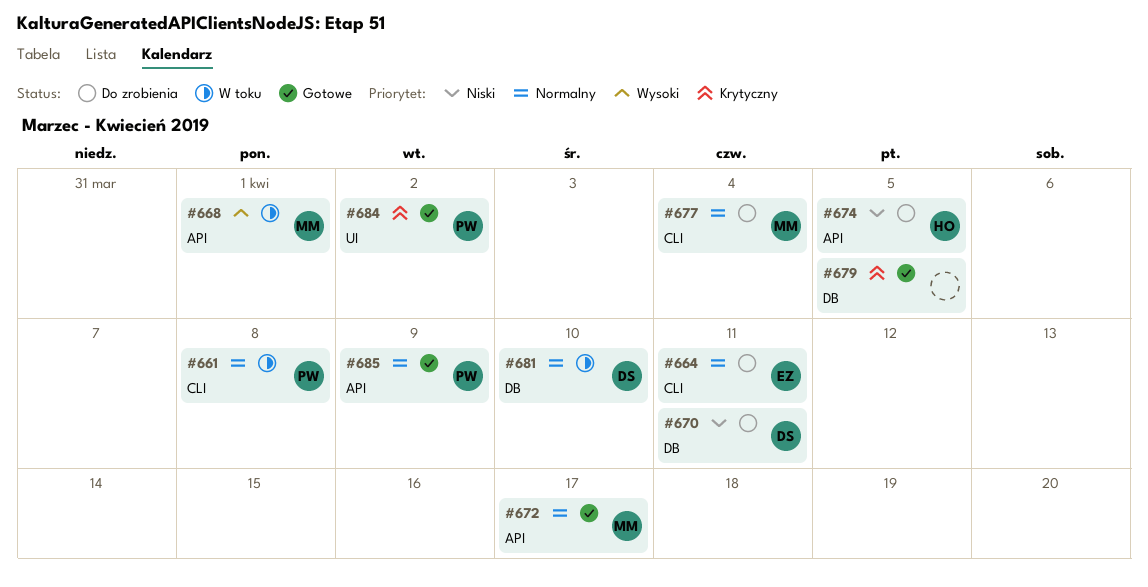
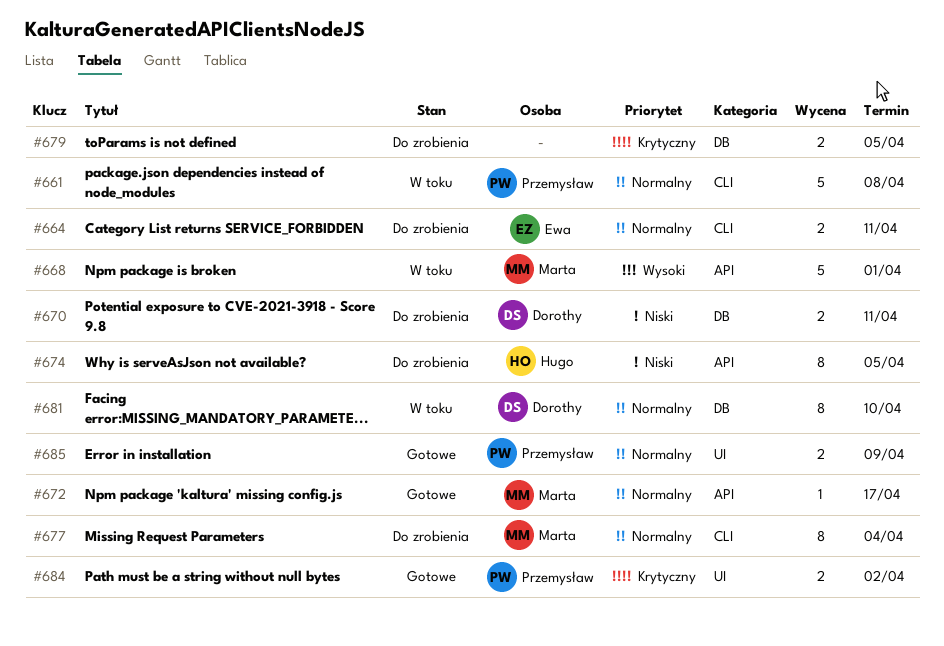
#679, status: Gotowe -> Do zrobienia
#685, label: API -> UI

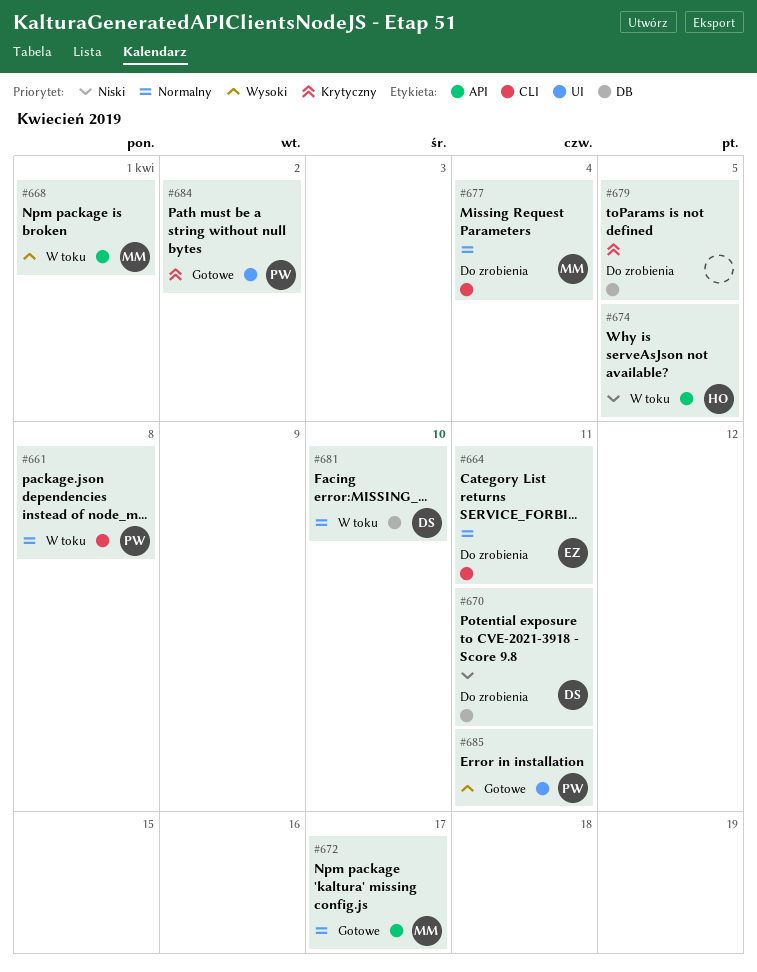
#674, status: Do zrobienia -> W toku
#685, priority: Normalny -> Wysoki
#685, due: Apr 9 -> Apr 11

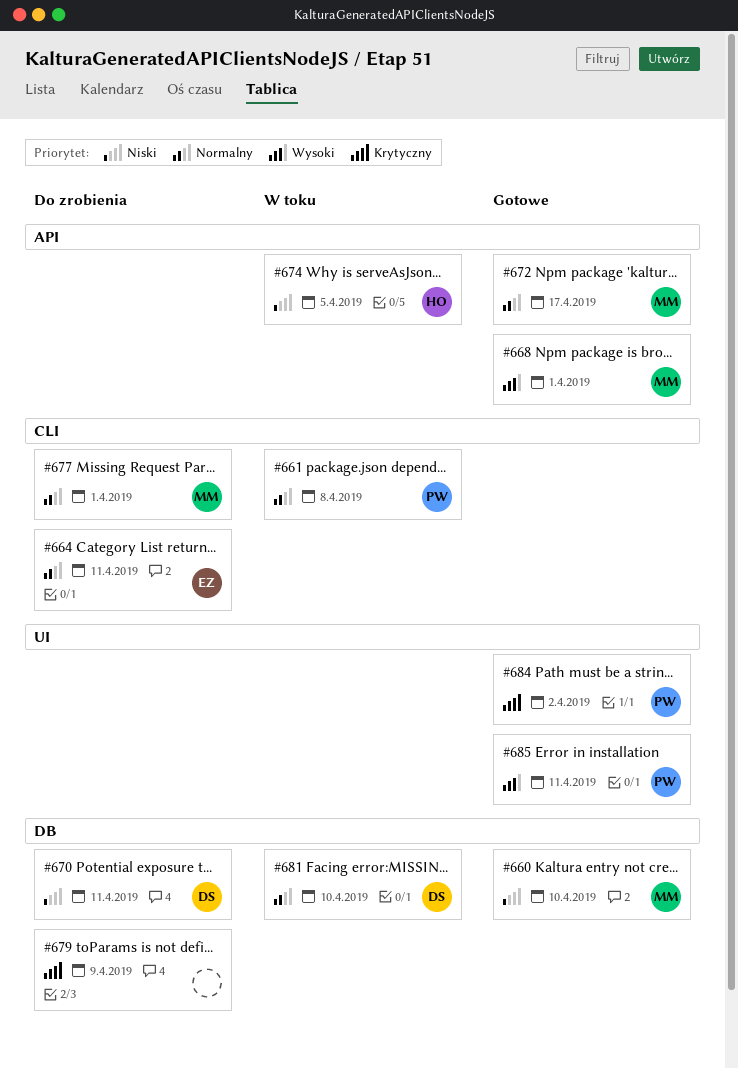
#660: none -> present
#668, status: W toku -> Gotowe
#677, due: Apr 4 -> Apr 1
#679, due: Apr 5 -> Apr 9

